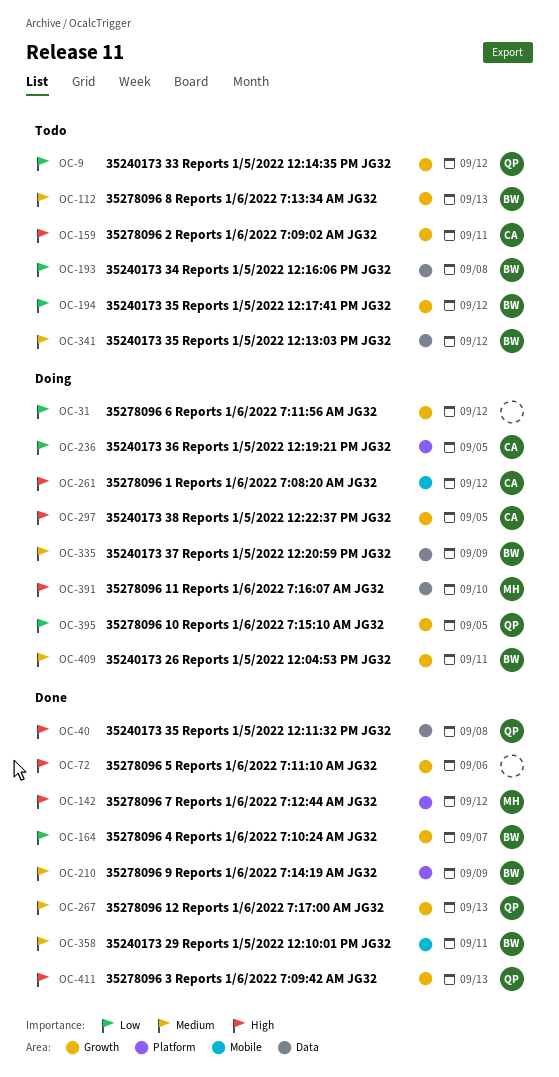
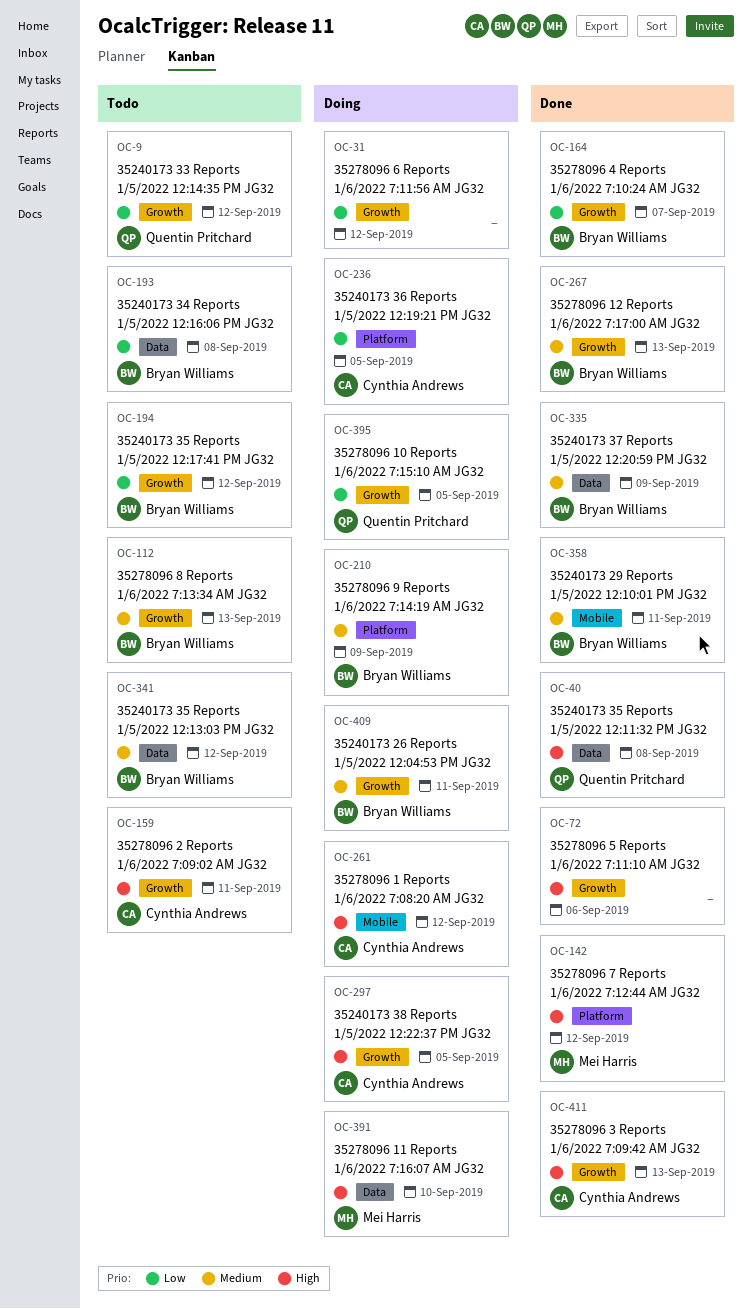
OC-210, status: Done -> Doing
OC-267, owner: Quentin Pritchard -> Bryan Williams
OC-335, status: Doing -> Done
OC-411, owner: Quentin Pritchard -> Cynthia Andrews

